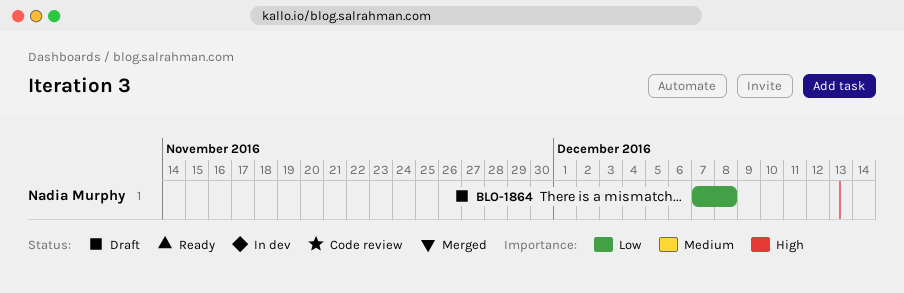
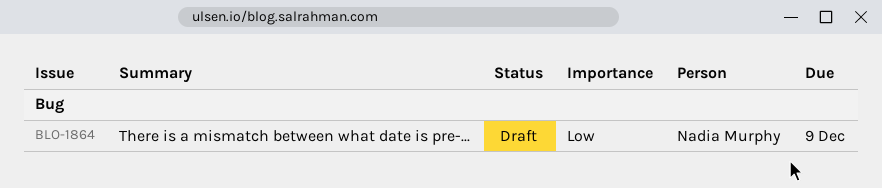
BLO-1864, due: Dec 8 -> Dec 9

